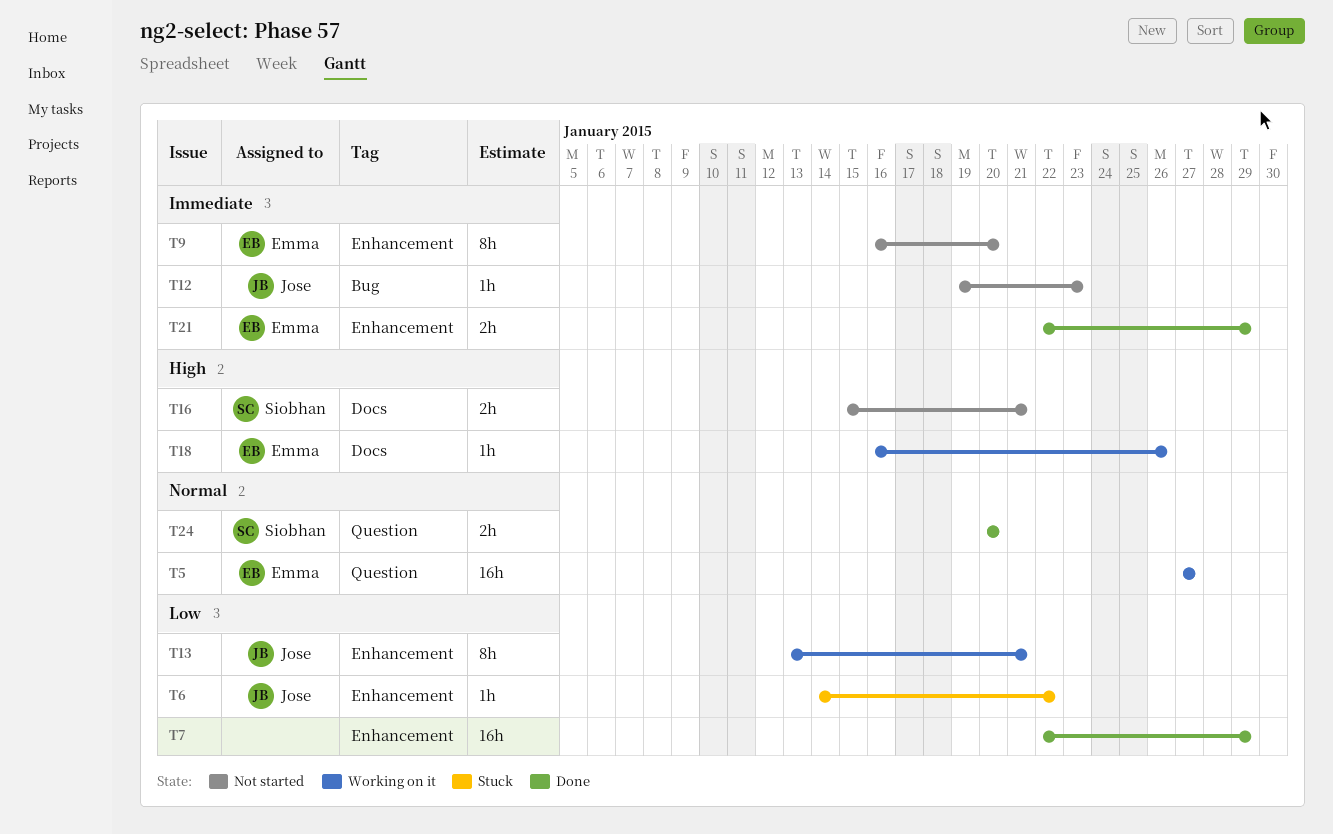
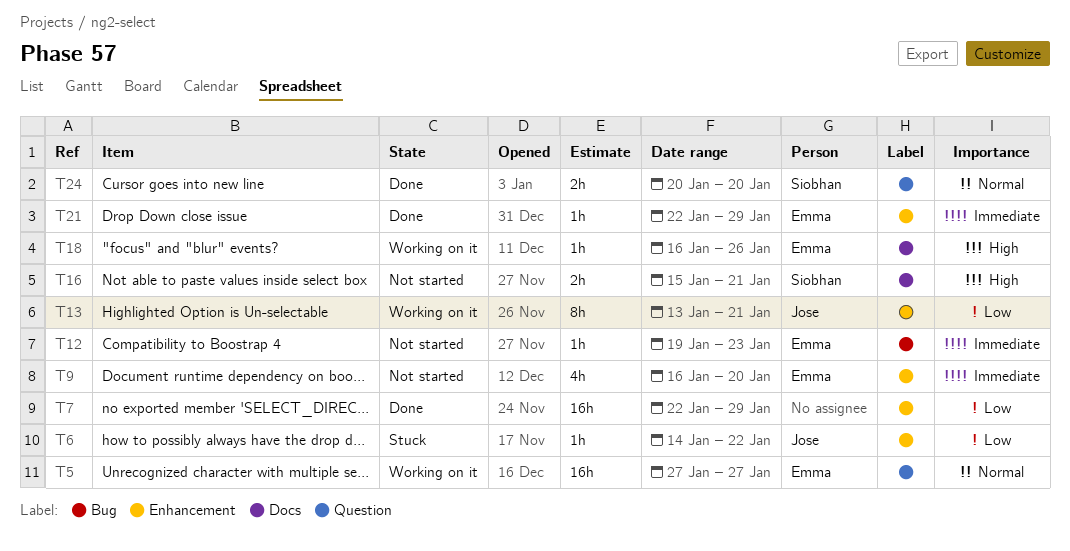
T9, estimate: 8h -> 4h
T12, owner: Jose -> Emma
T21, estimate: 2h -> 1h

